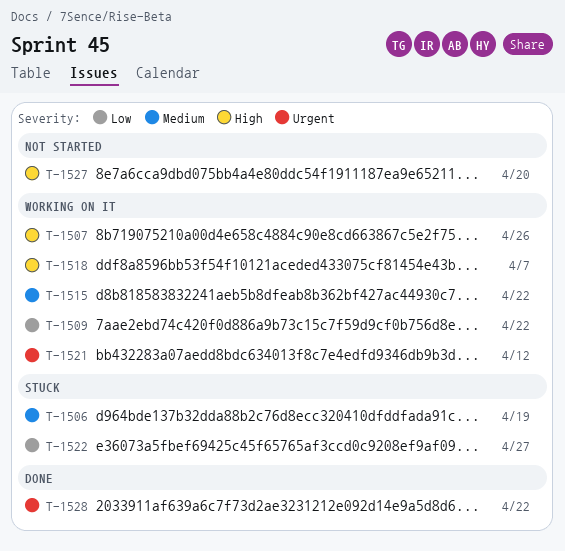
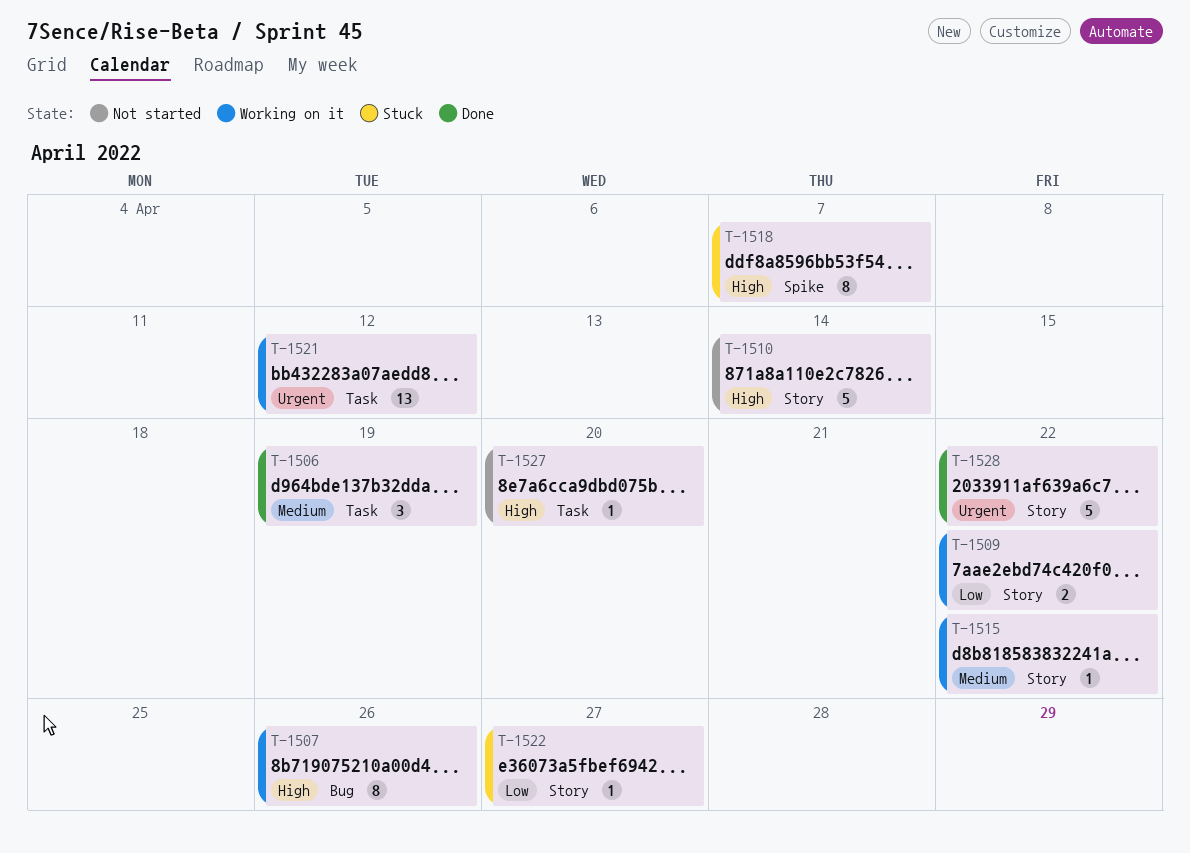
T-1506, status: Stuck -> Done
T-1510: none -> present
T-1518, status: Working on it -> Stuck

